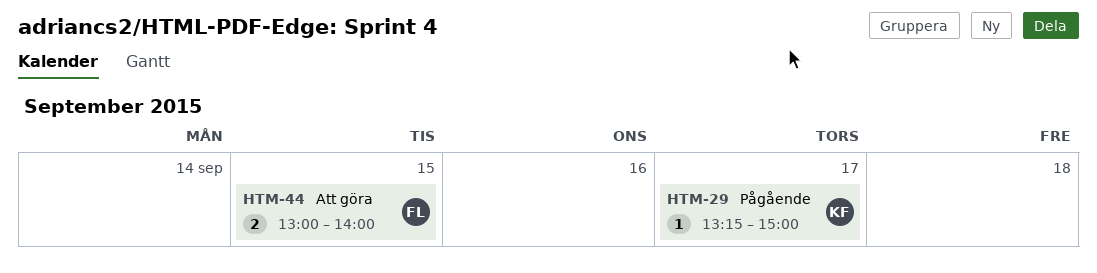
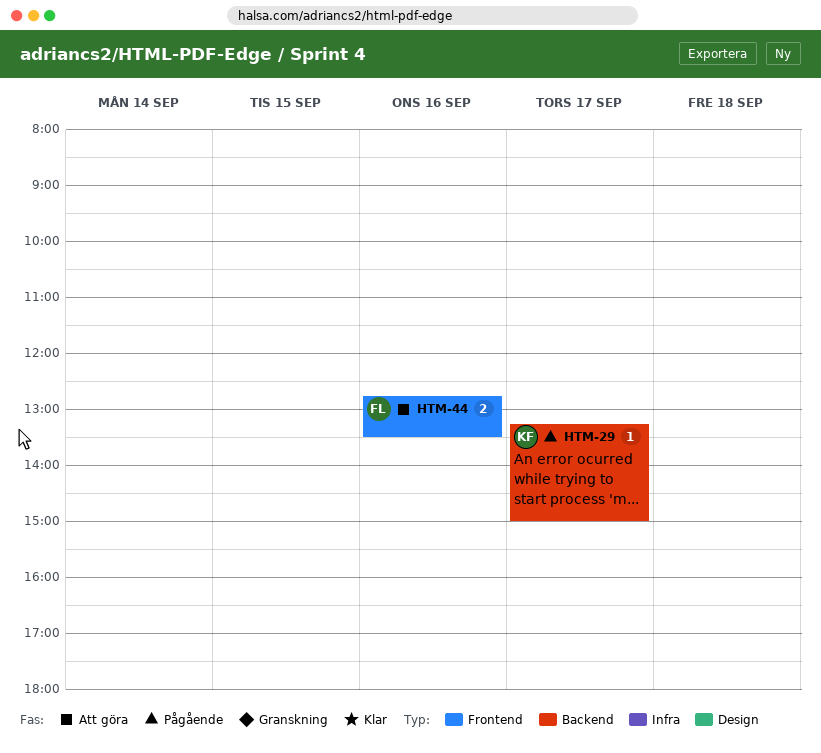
HTM-44, day: Sep 15 -> Sep 16
HTM-44, begins: 13:00 -> 12:45
HTM-44, ends: 14:00 -> 13:30

